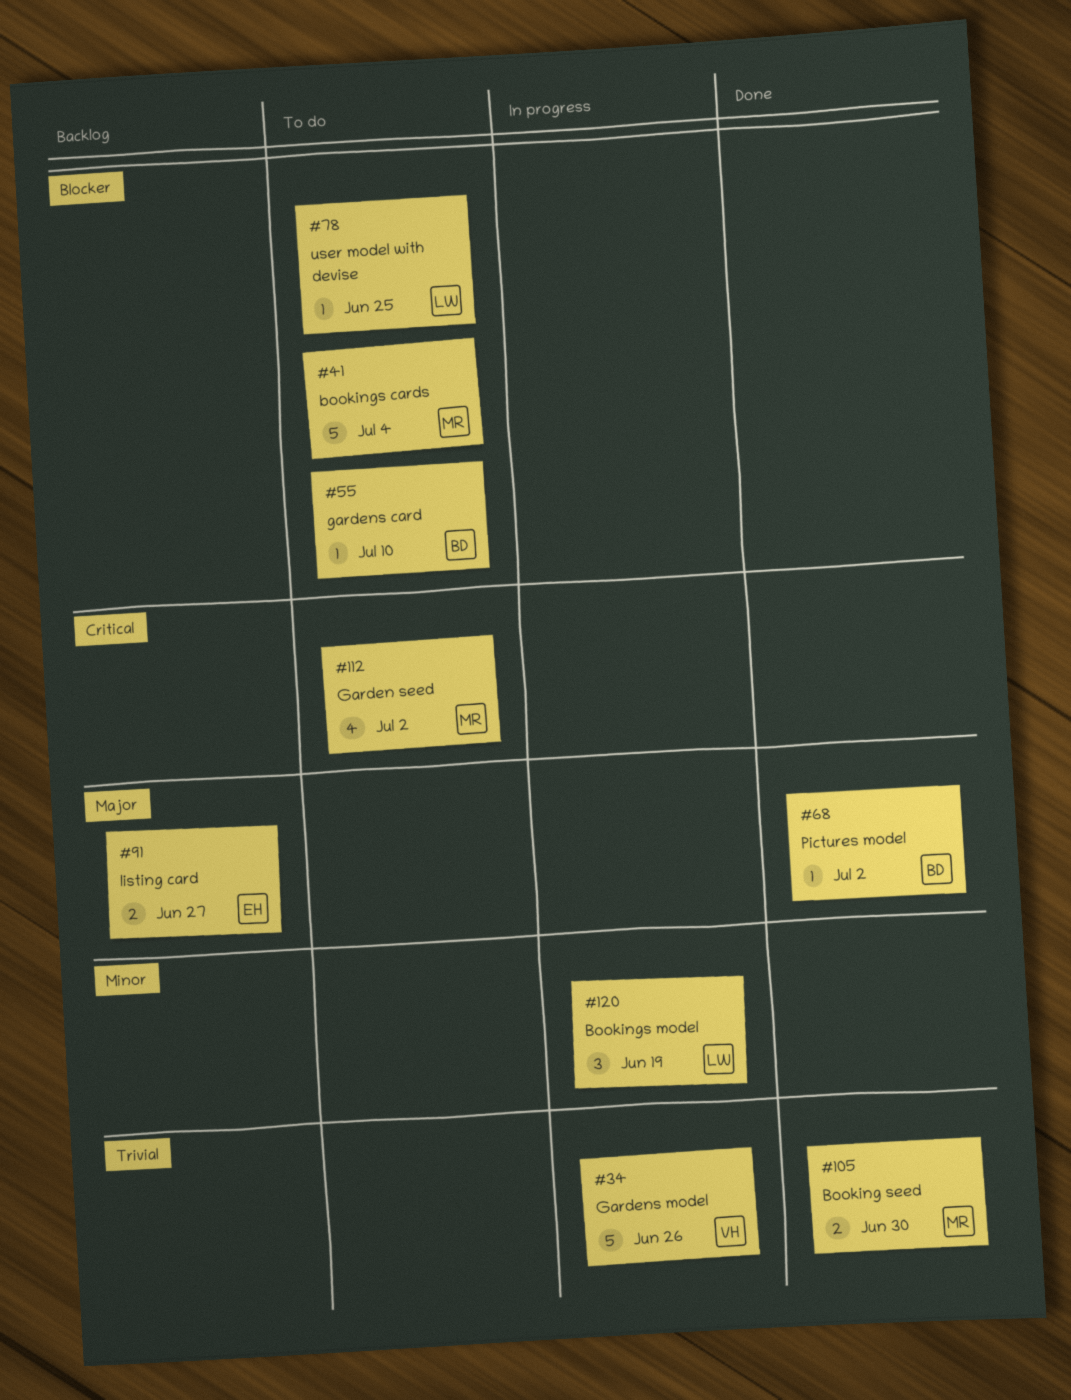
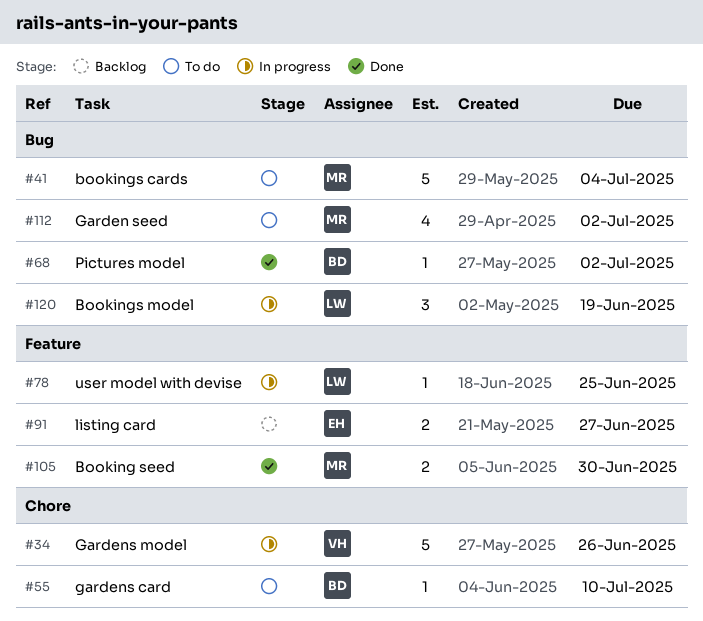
#78, status: To do -> In progress

